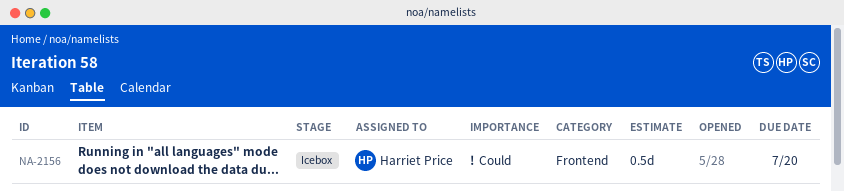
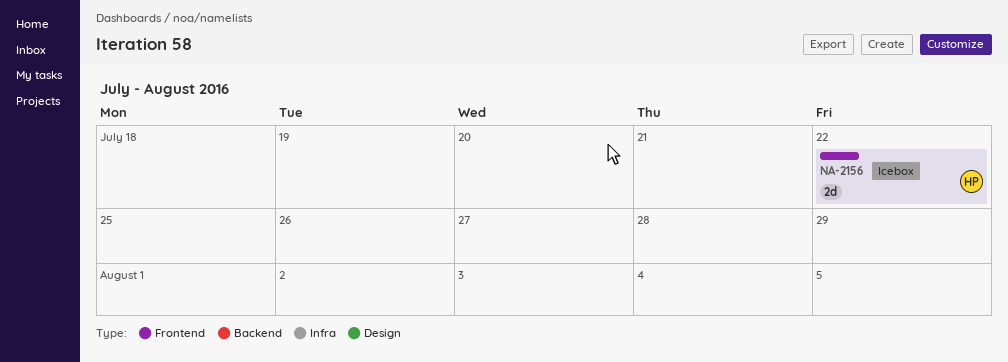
NA-2156, estimate: 0.5d -> 2d
NA-2156, due: Jul 20 -> Jul 22

